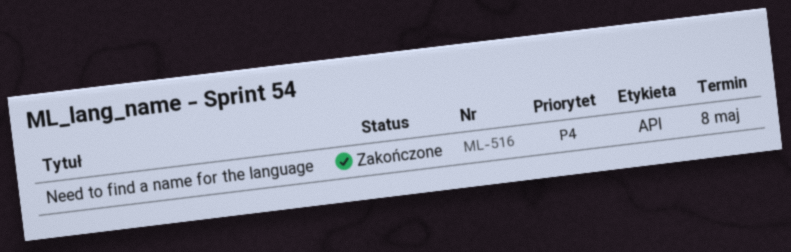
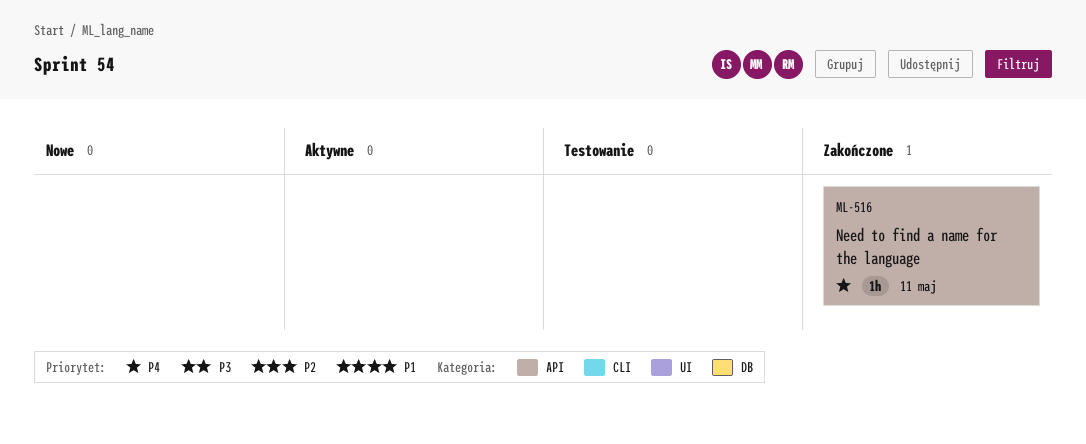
ML-516, due: May 8 -> May 11

